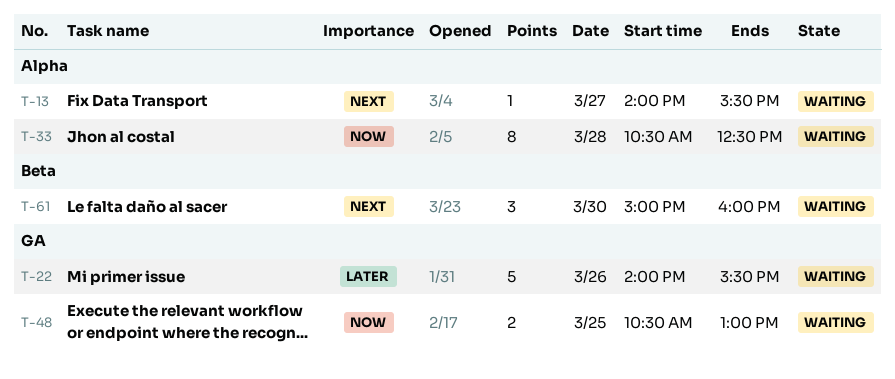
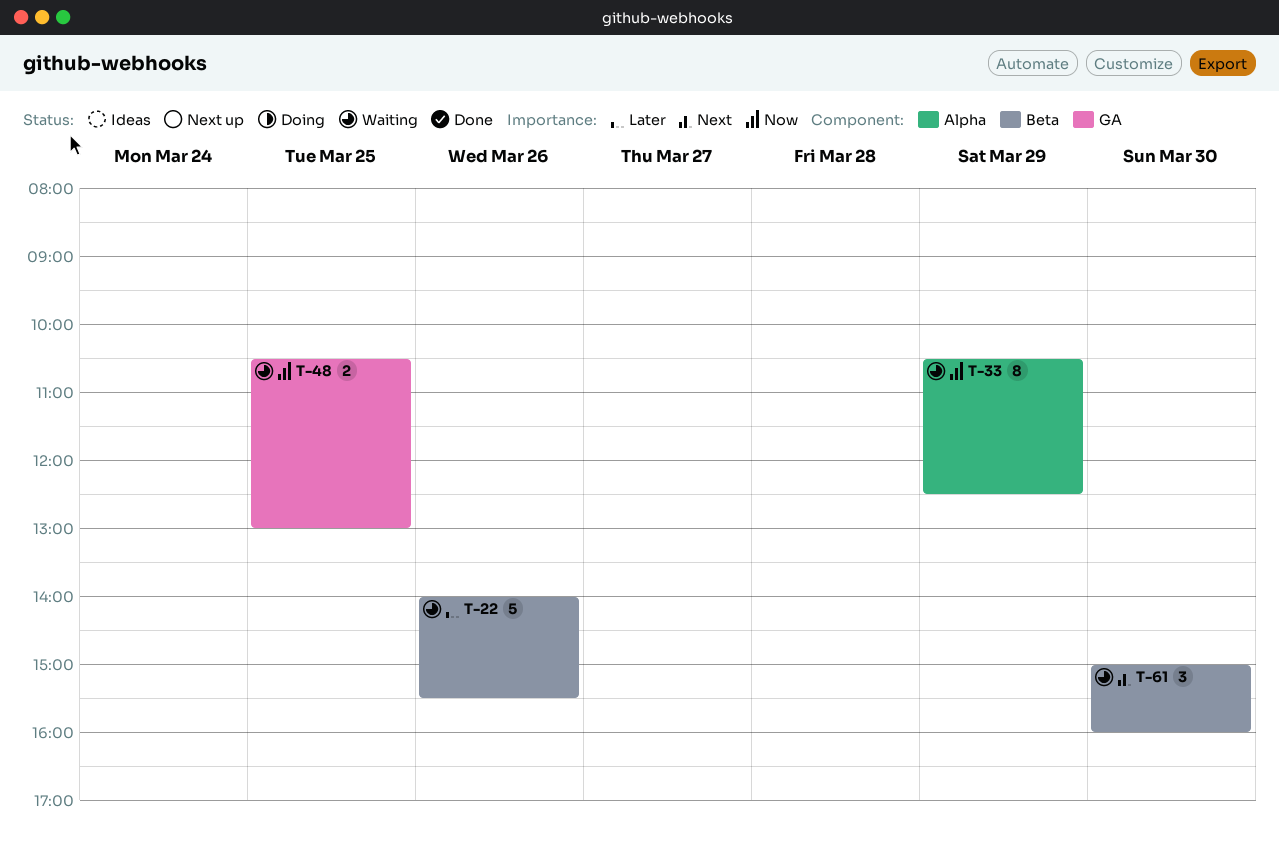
T-13: present -> none
T-22, label: GA -> Beta
T-33, day: Mar 28 -> Mar 29

